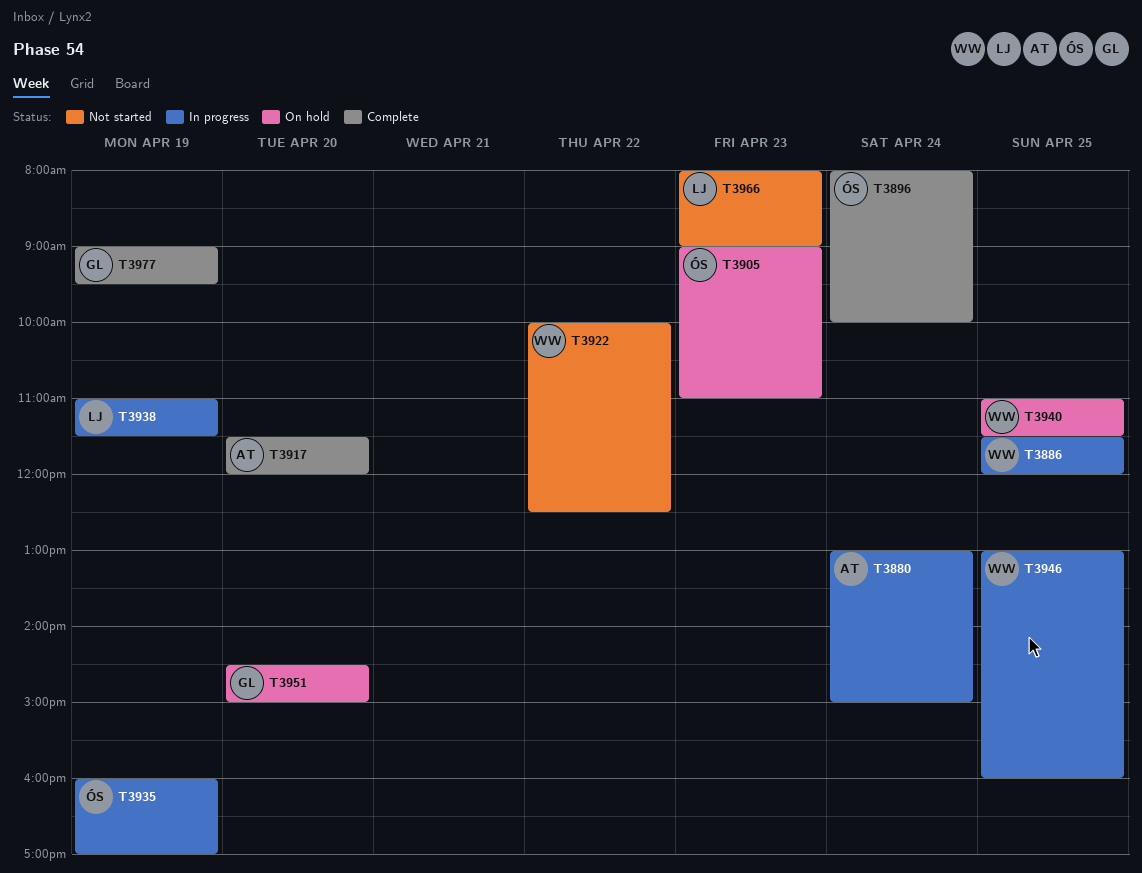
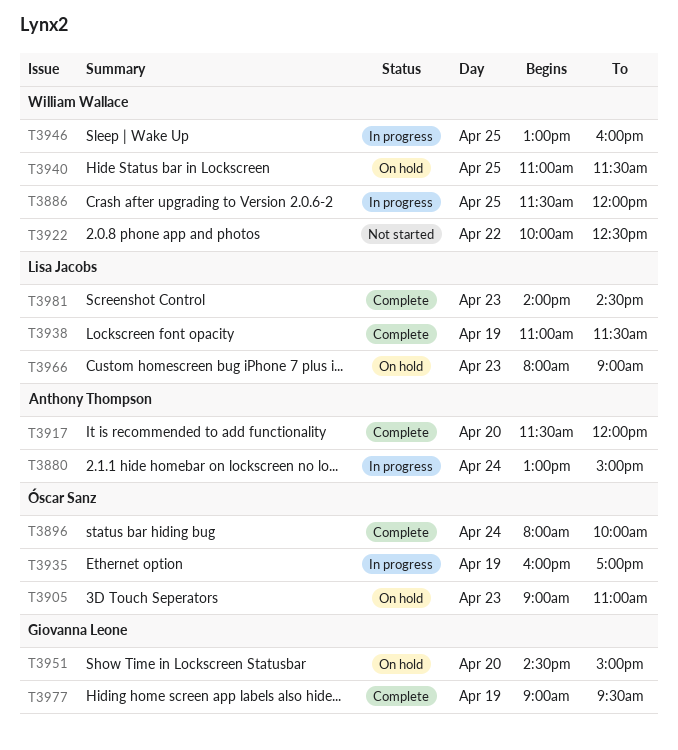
T3938, status: In progress -> Complete
T3966, status: Not started -> On hold
T3981: none -> present

